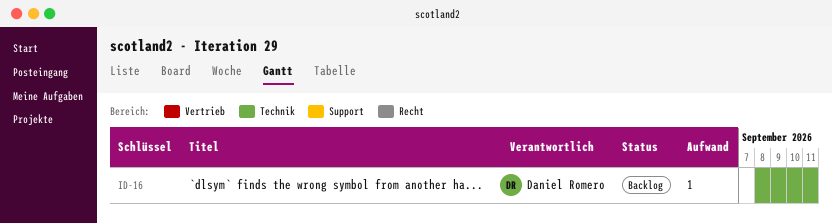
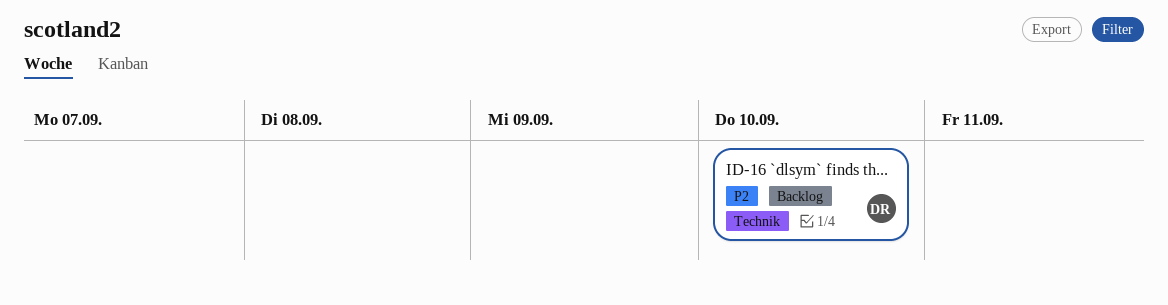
ID-16, due: Sep 11 -> Sep 10

